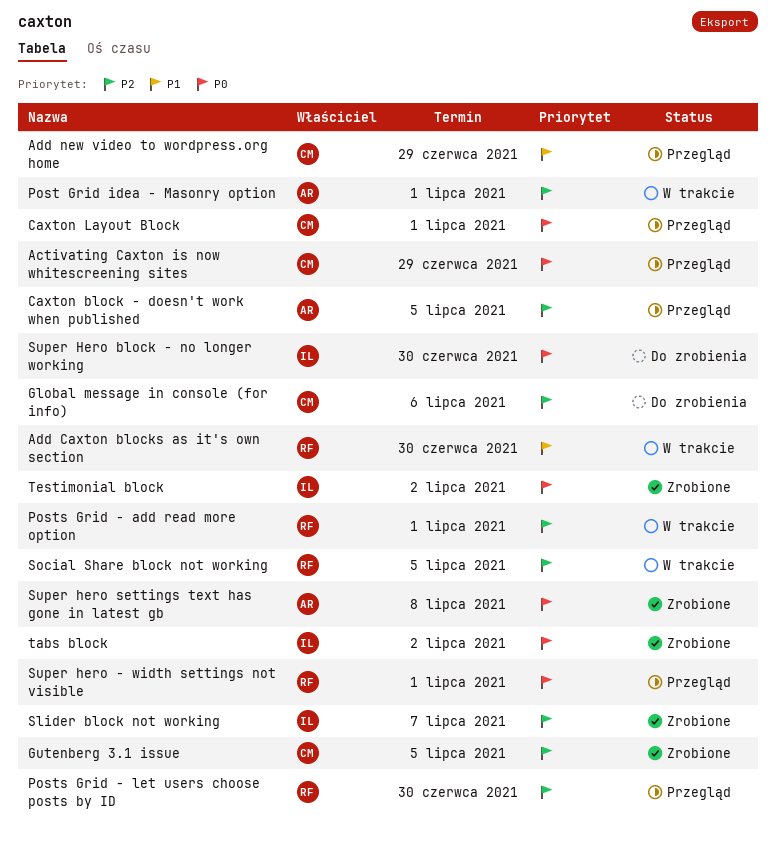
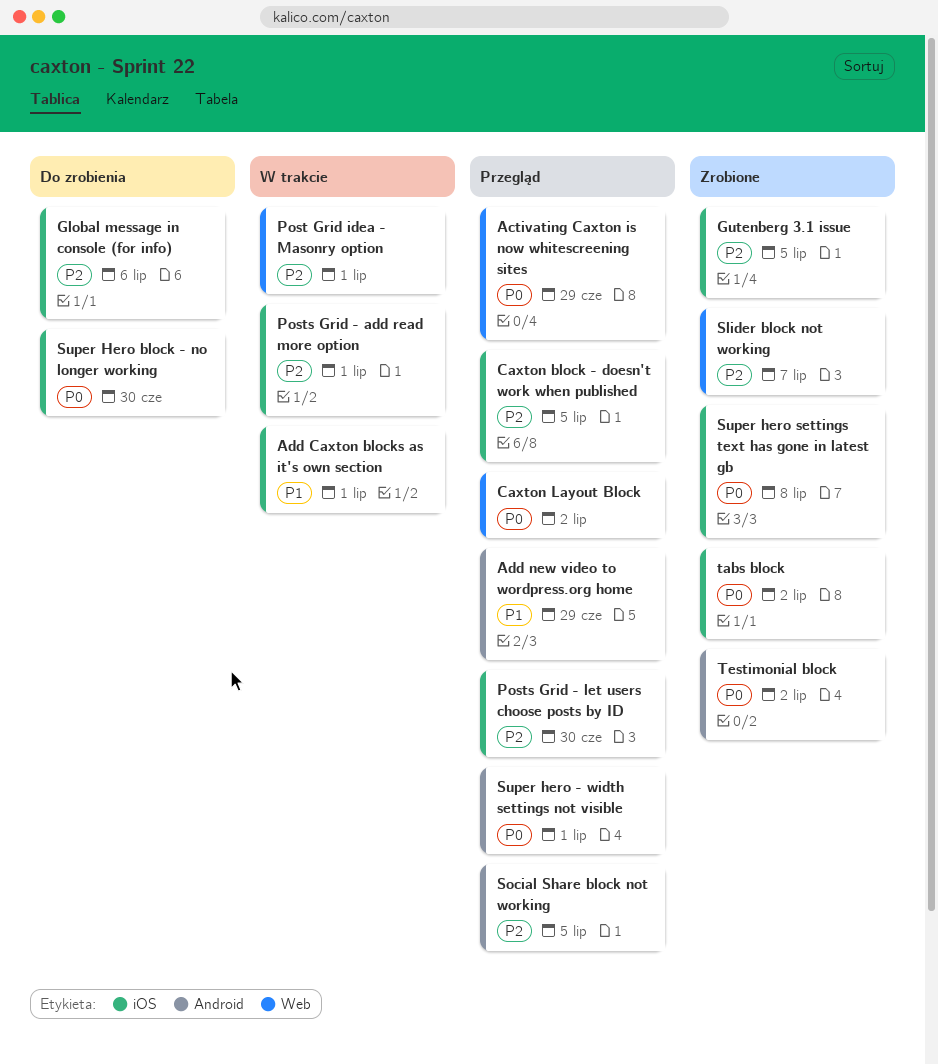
Add Caxton blocks as it's own section, due: Jun 30 -> Jul 1
Caxton Layout Block, due: Jul 1 -> Jul 2
Social Share block not working, status: W trakcie -> Przegląd

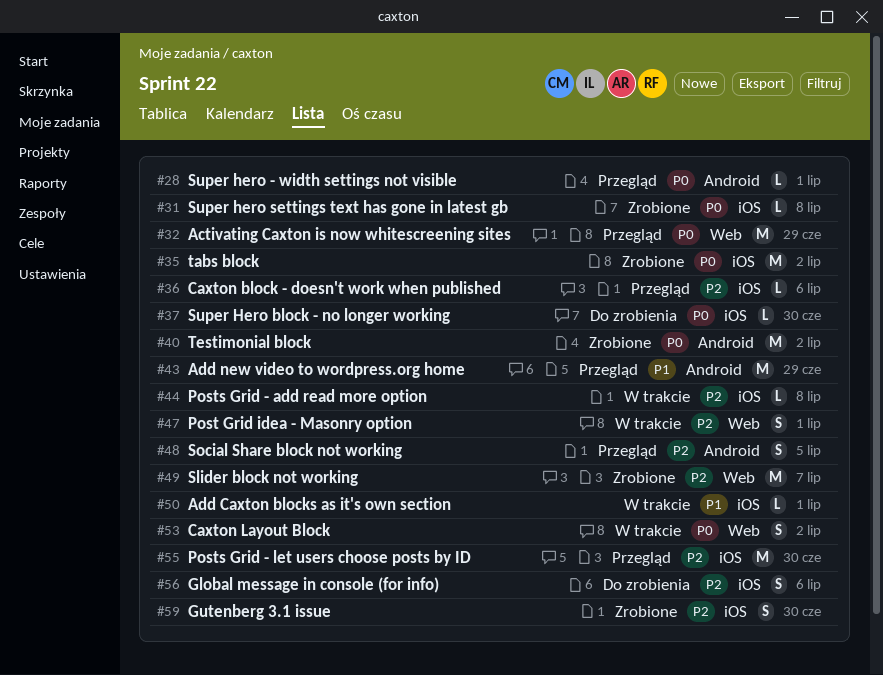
Caxton block - doesn't work when published, due: Jul 5 -> Jul 6
Caxton Layout Block, status: Przegląd -> W trakcie
Gutenberg 3.1 issue, due: Jul 5 -> Jun 30
Posts Grid - add read more option, due: Jul 1 -> Jul 8

